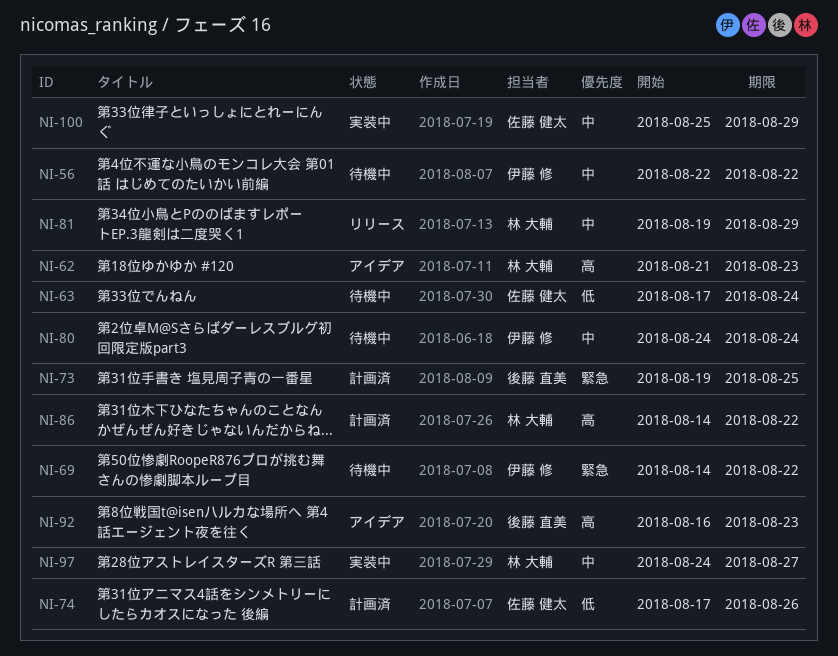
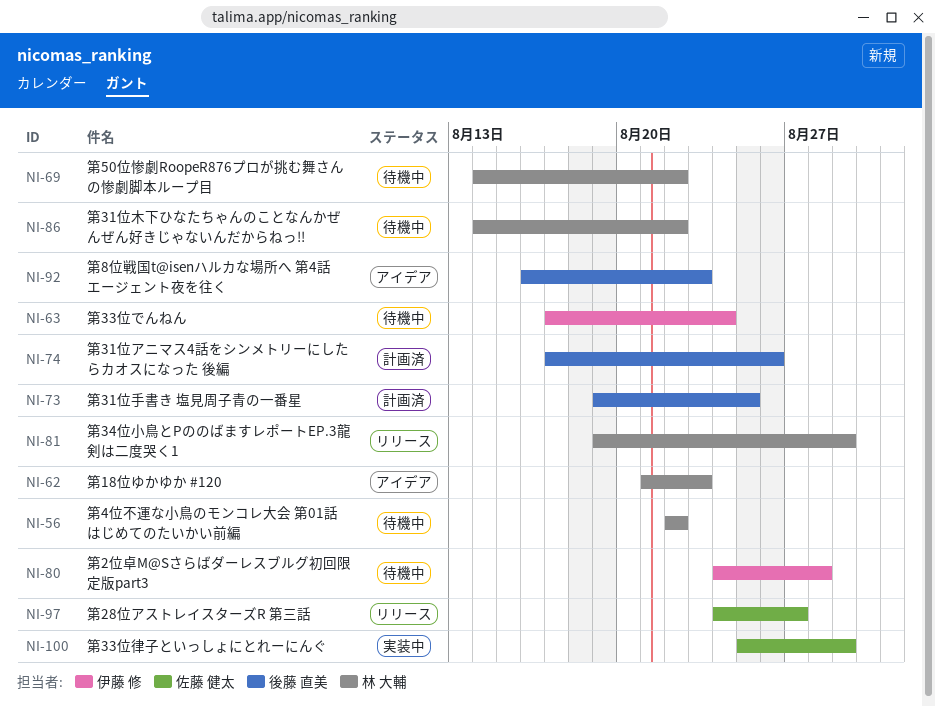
NI-56, owner: 伊藤 修 -> 林 大輔
NI-63, owner: 佐藤 健太 -> 伊藤 修
NI-69, owner: 伊藤 修 -> 林 大輔
NI-74, owner: 佐藤 健太 -> 後藤 直美
NI-80, due: Aug 24 -> Aug 28
NI-86, status: 計画済 -> 待機中
NI-97, status: 実装中 -> リリース
NI-97, owner: 林 大輔 -> 佐藤 健太

